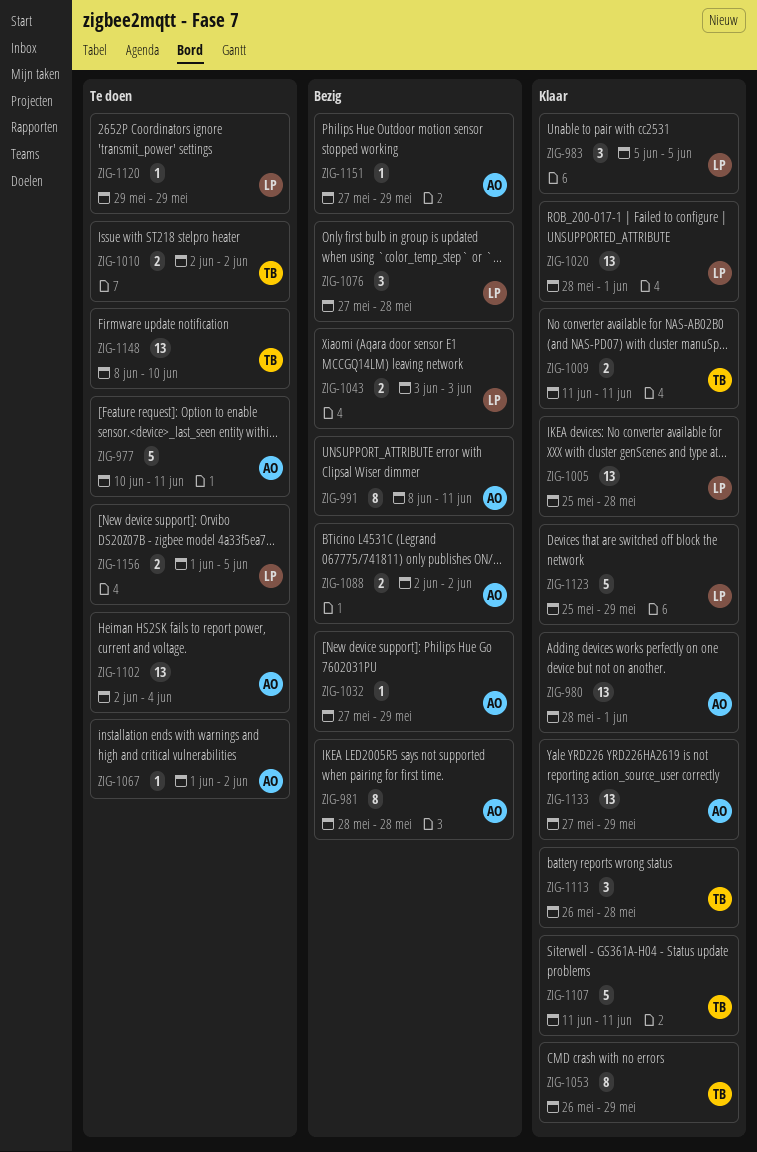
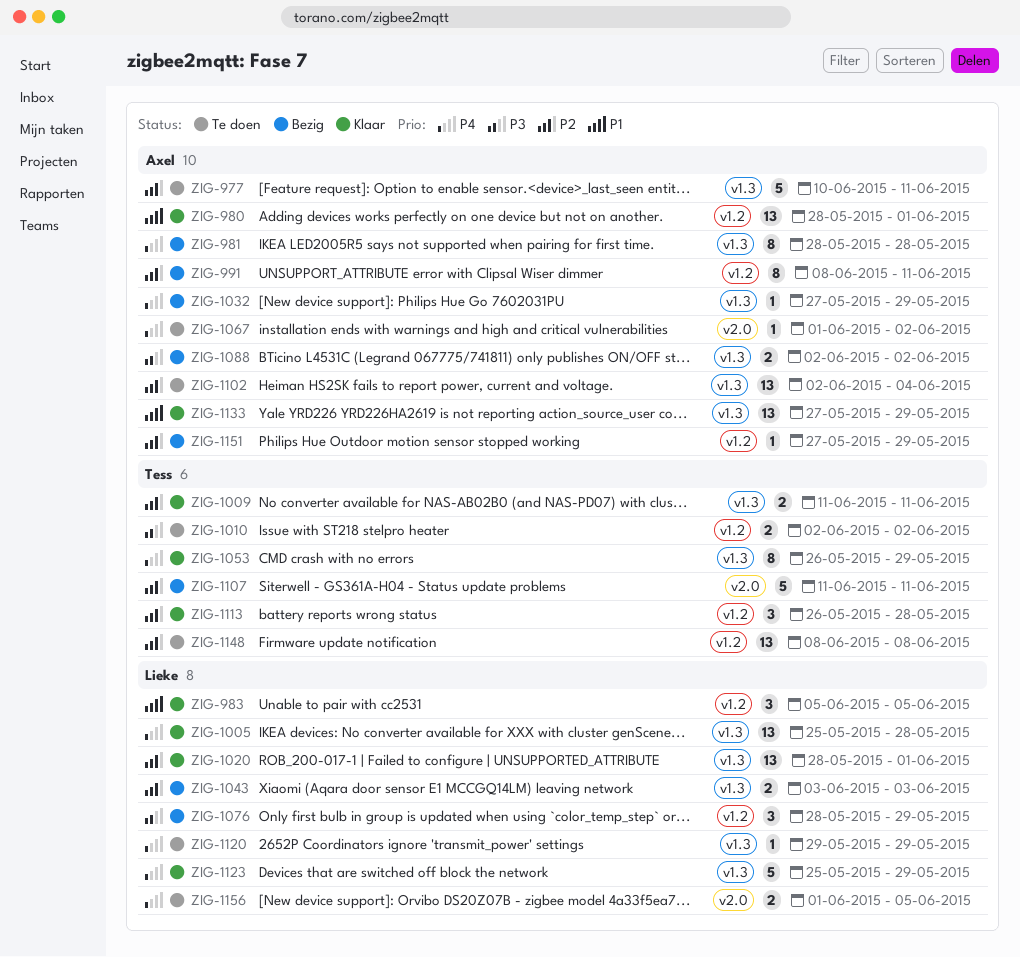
ZIG-1076, start: May 27 -> May 28
ZIG-1076, due: May 28 -> May 29
ZIG-1107, status: Klaar -> Bezig
ZIG-1148, due: Jun 10 -> Jun 8

